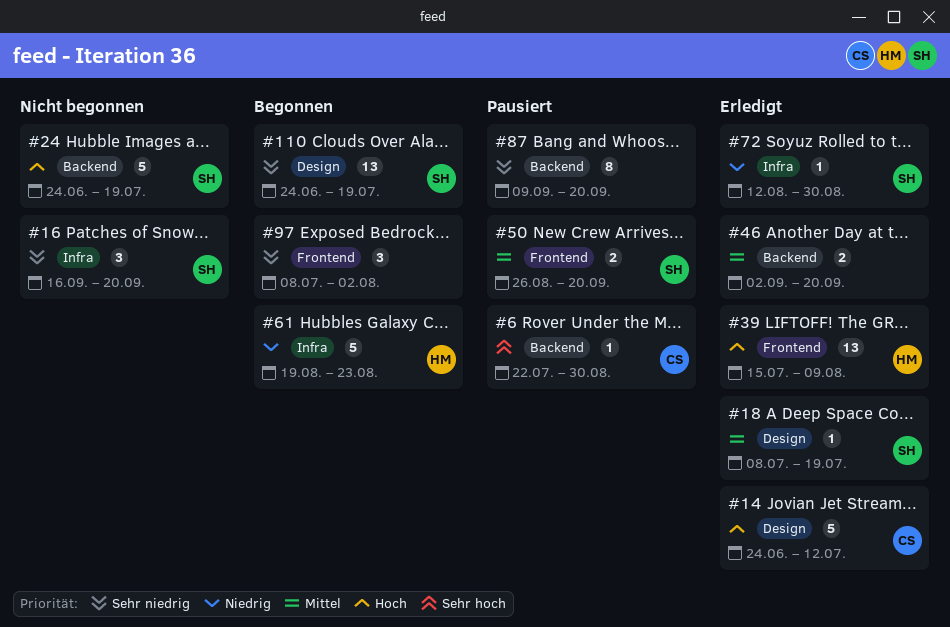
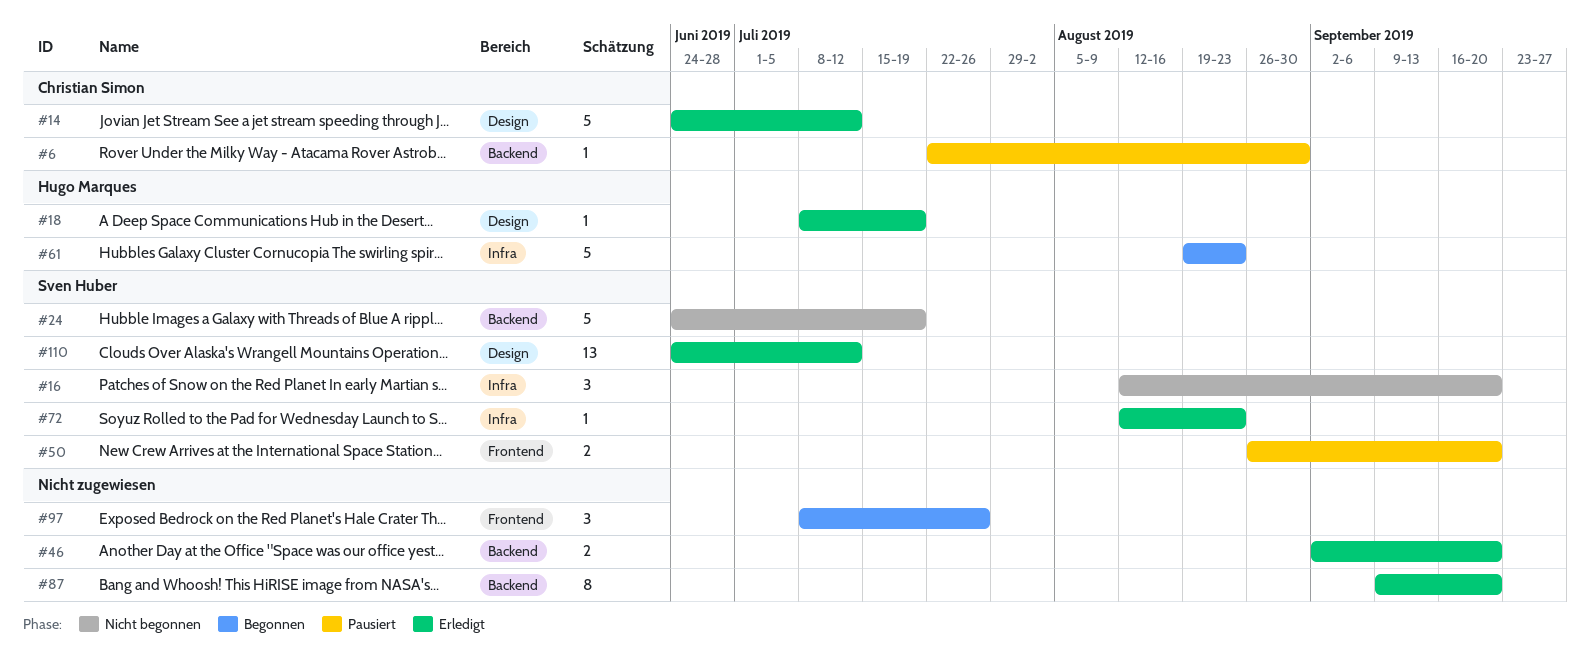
#16, start: Sep 16 -> Aug 12
#18, owner: Sven Huber -> Hugo Marques
#39: present -> none
#72, due: Aug 30 -> Aug 23
#87, status: Pausiert -> Erledigt
#97, due: Aug 2 -> Jul 26
#110, status: Begonnen -> Erledigt
#110, due: Jul 19 -> Jul 12

